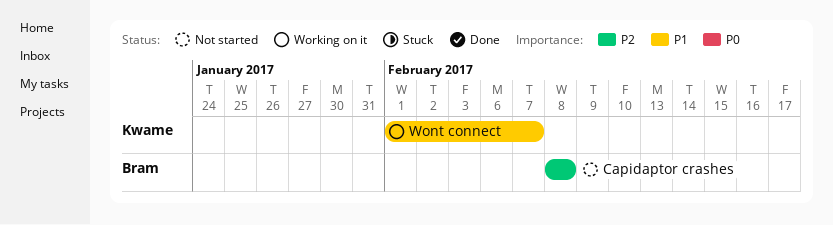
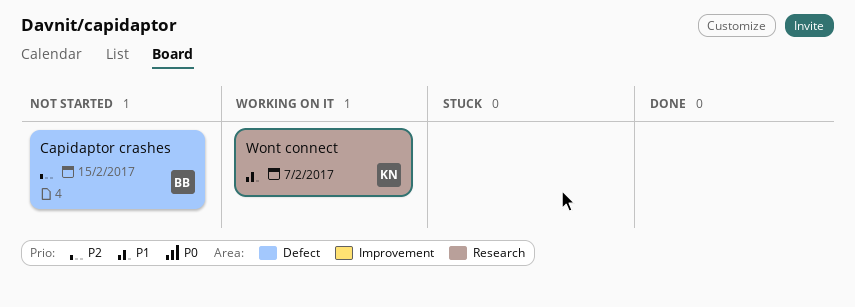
Capidaptor crashes, due: Feb 8 -> Feb 15

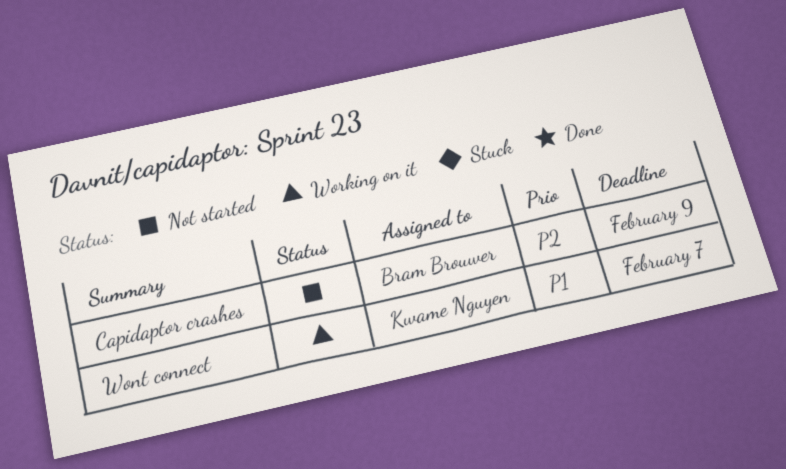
Capidaptor crashes, due: Feb 15 -> Feb 9

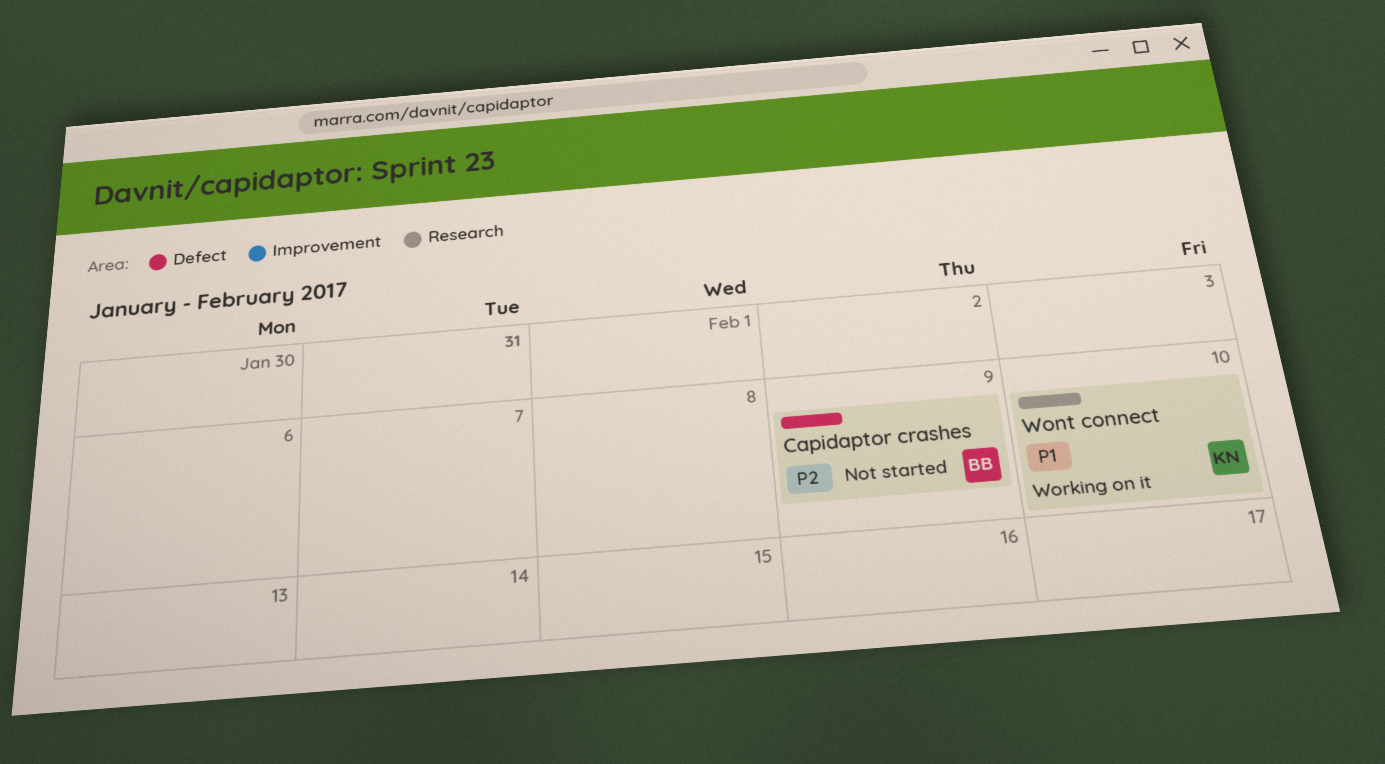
Wont connect, due: Feb 7 -> Feb 10

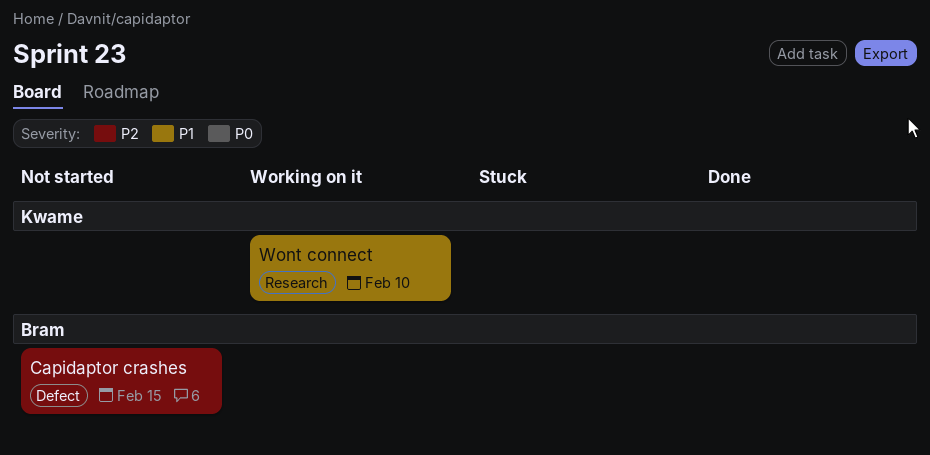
Capidaptor crashes, due: Feb 9 -> Feb 15

